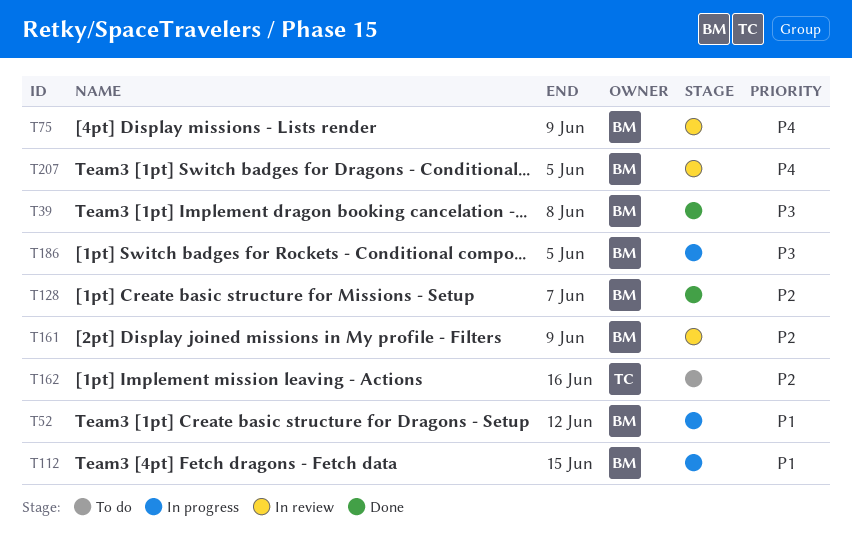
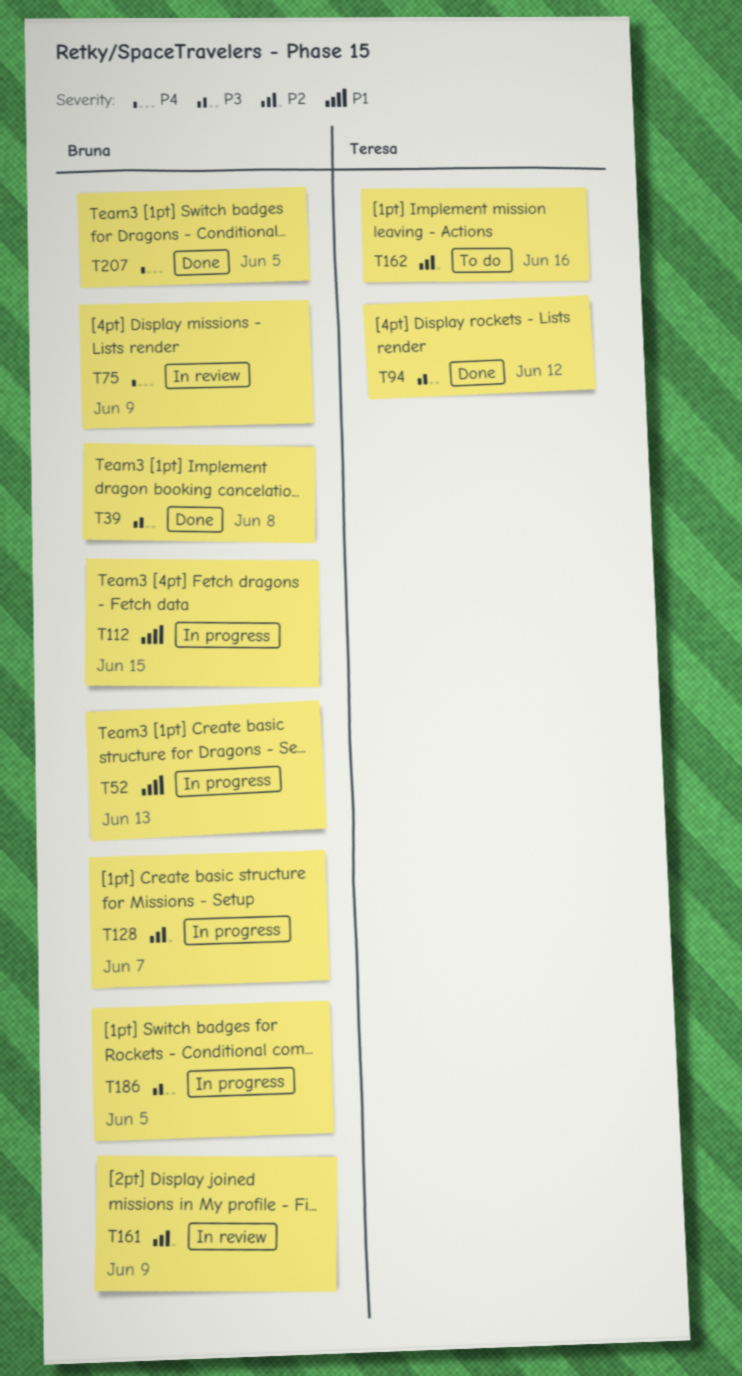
T52, due: Jun 12 -> Jun 13
T94: none -> present
T128, status: Done -> In progress
T207, status: In review -> Done

